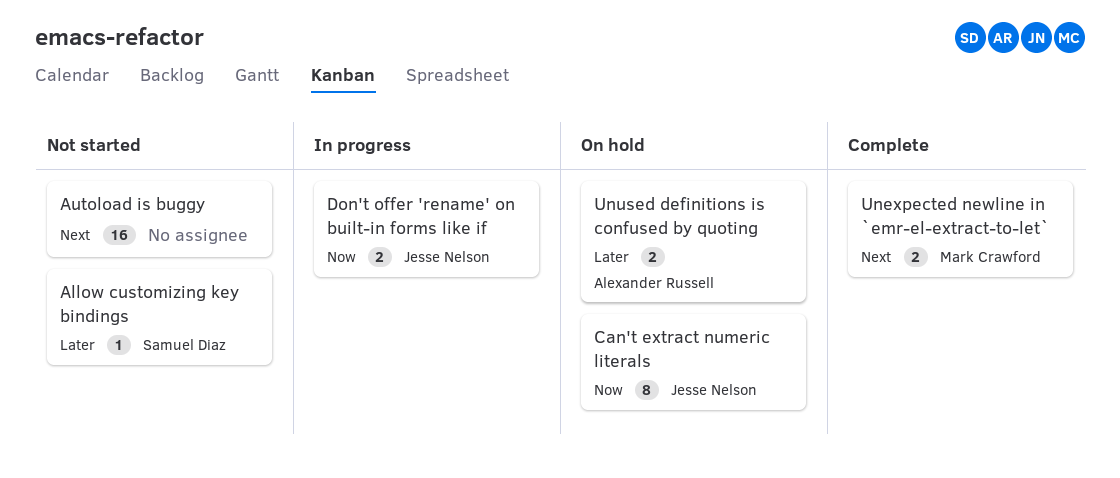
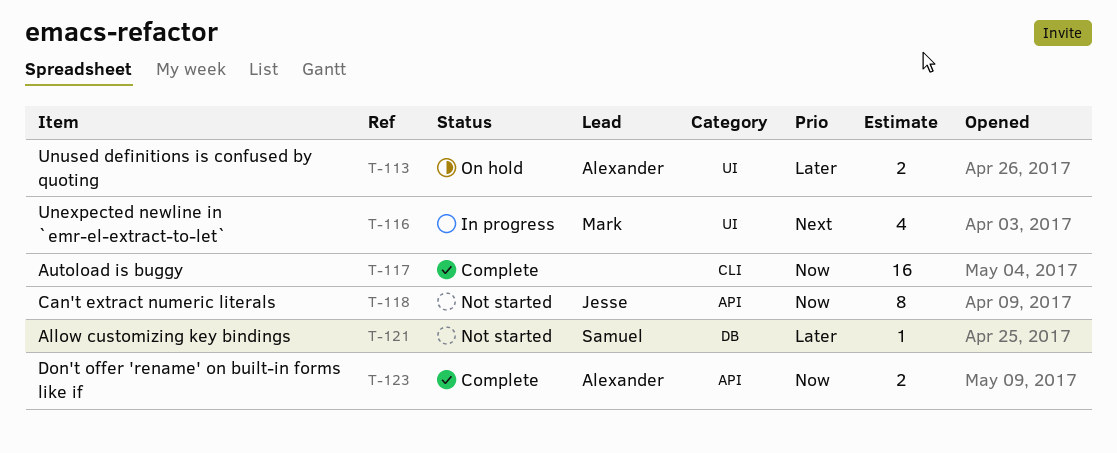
Autoload is buggy, status: Not started -> Complete
Autoload is buggy, priority: Next -> Now
Can't extract numeric literals, status: On hold -> Not started
Don't offer 'rename' on built-in forms like if, status: In progress -> Complete
Don't offer 'rename' on built-in forms like if, owner: Jesse Nelson -> Alexander Russell
Unexpected newline in `emr-el-extract-to-let`, status: Complete -> In progress
Unexpected newline in `emr-el-extract-to-let`, estimate: 2 -> 4

